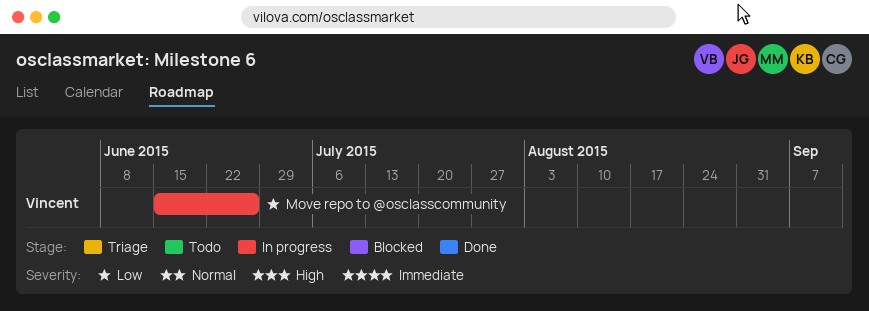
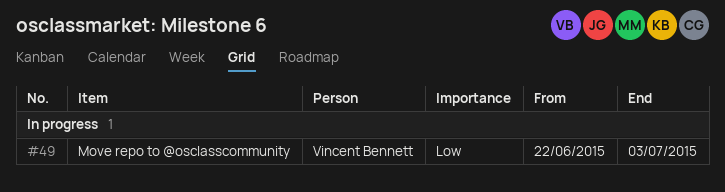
Move repo to @osclasscommunity, start: Jun 15 -> Jun 22
Move repo to @osclasscommunity, due: Jun 26 -> Jul 3

